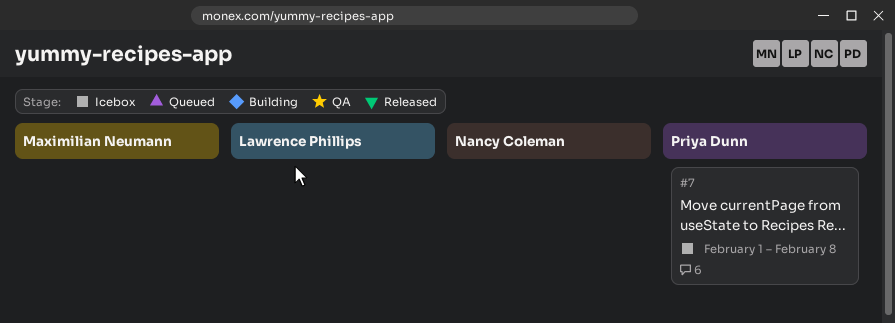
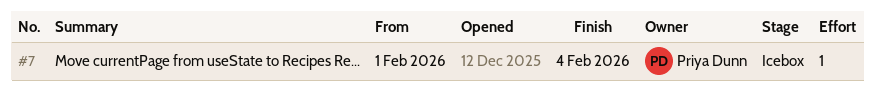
#7, due: Feb 8 -> Feb 4

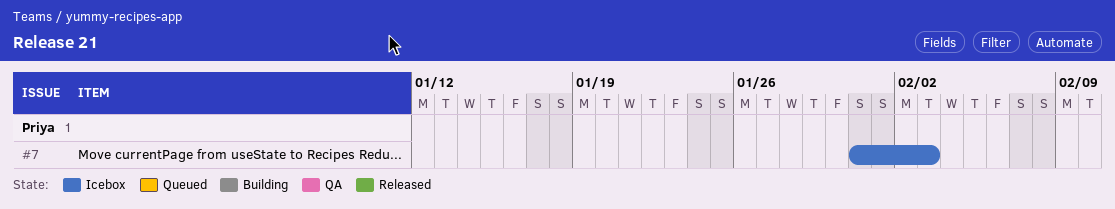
#7, start: Feb 1 -> Jan 31
#7, due: Feb 4 -> Feb 3

